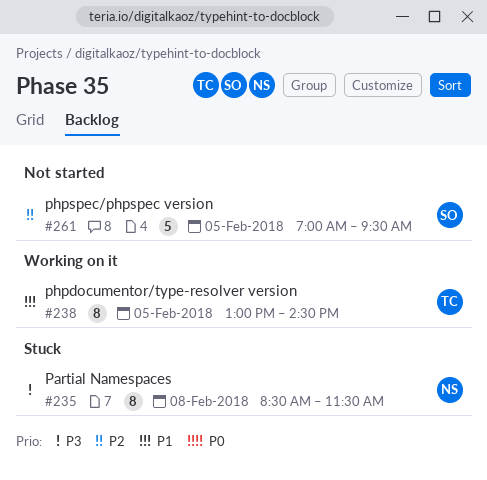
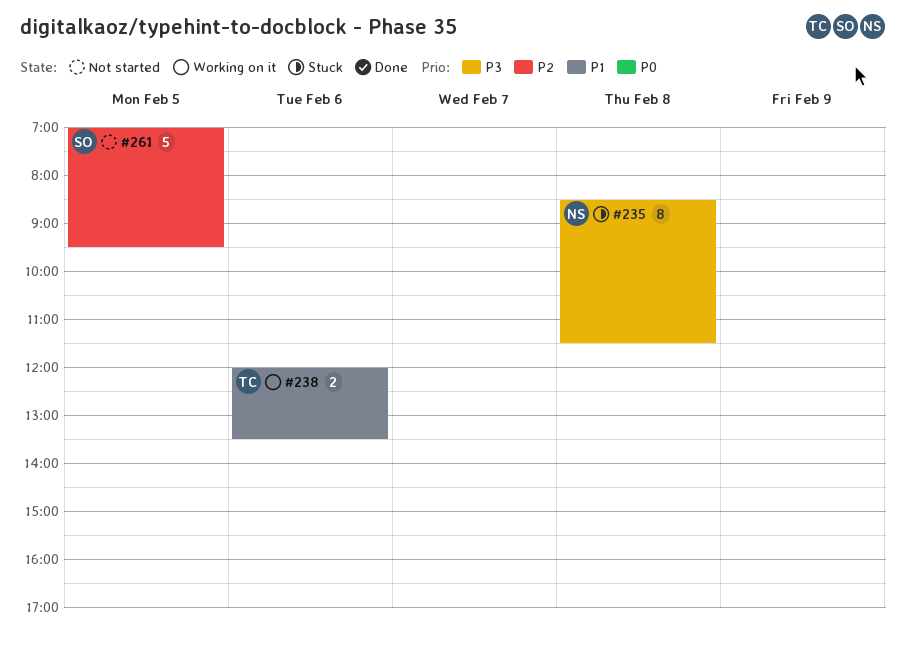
#238, estimate: 8 -> 2
#238, day: Feb 5 -> Feb 6
#238, begins: 13:00 -> 12:00
#238, ends: 14:30 -> 13:30

